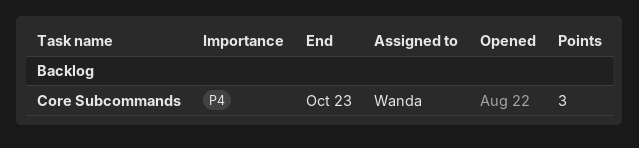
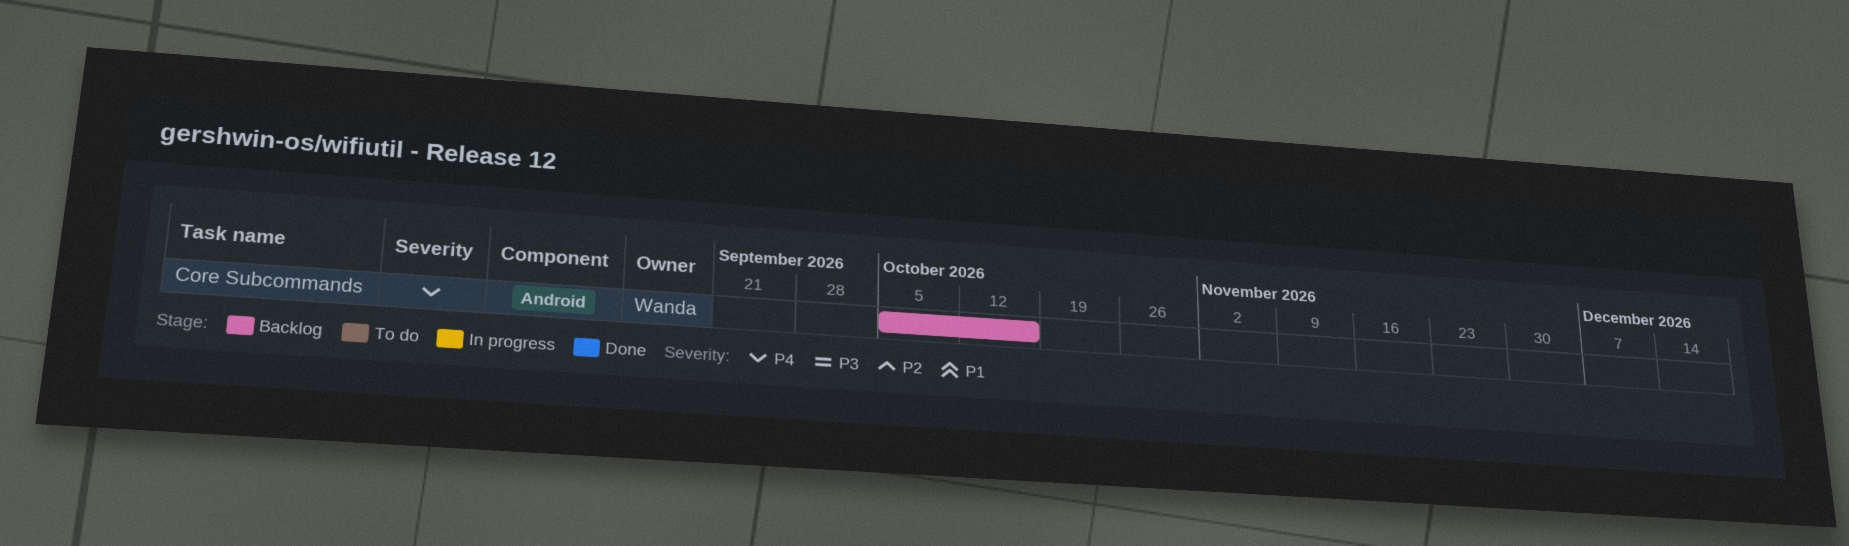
Core Subcommands, due: Oct 23 -> Oct 16

